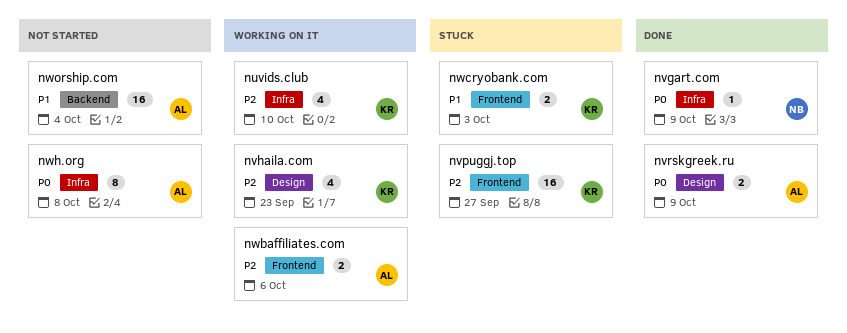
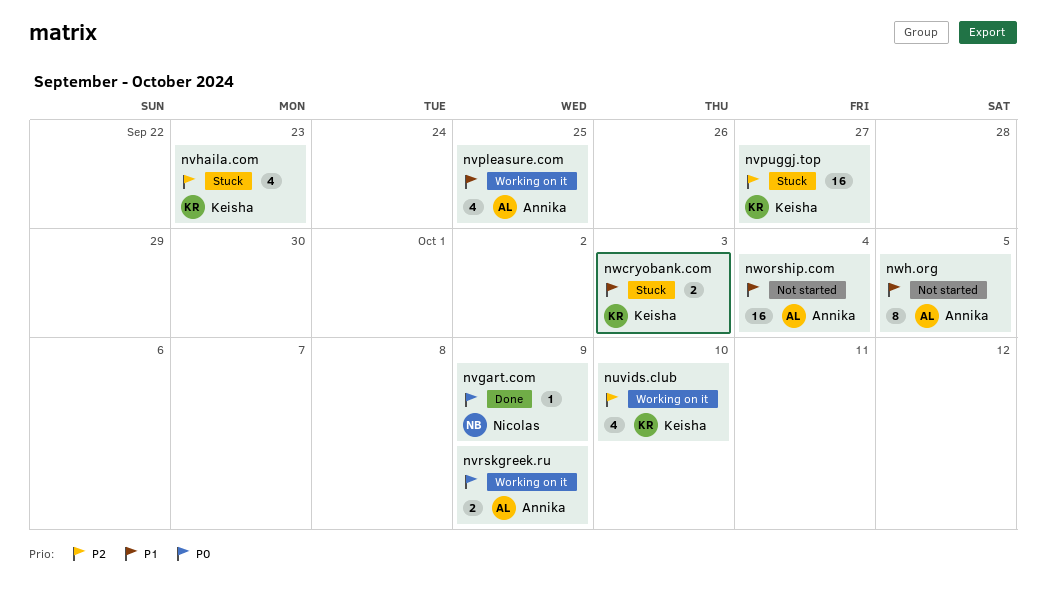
nvhaila.com, status: Working on it -> Stuck
nvpleasure.com: none -> present
nvrskgreek.ru, status: Done -> Working on it
nwbaffiliates.com: present -> none
nwh.org, priority: P0 -> P1
nwh.org, due: Oct 8 -> Oct 5

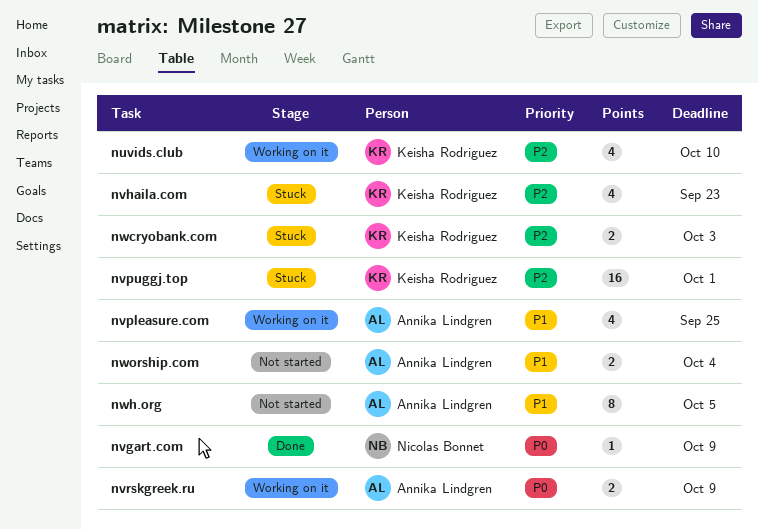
nvpuggj.top, due: Sep 27 -> Oct 1
nwcryobank.com, priority: P1 -> P2
nworship.com, estimate: 16 -> 2

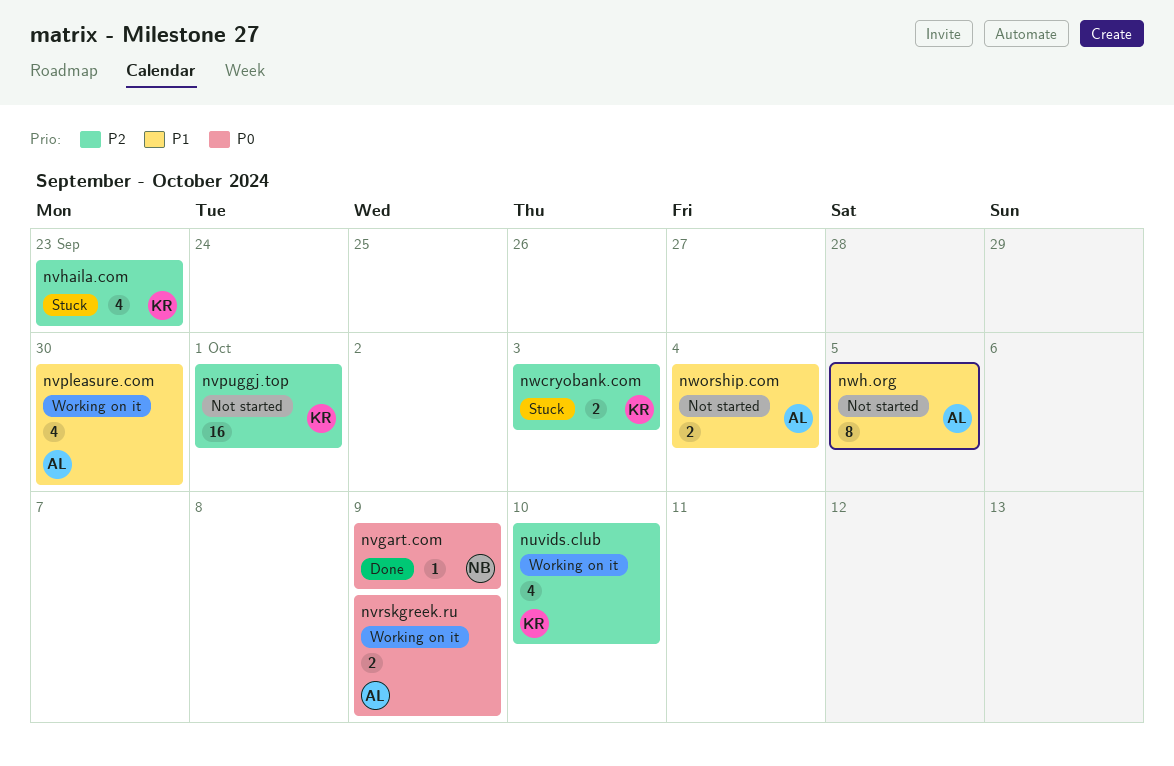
nvpleasure.com, due: Sep 25 -> Sep 30
nvpuggj.top, status: Stuck -> Not started

